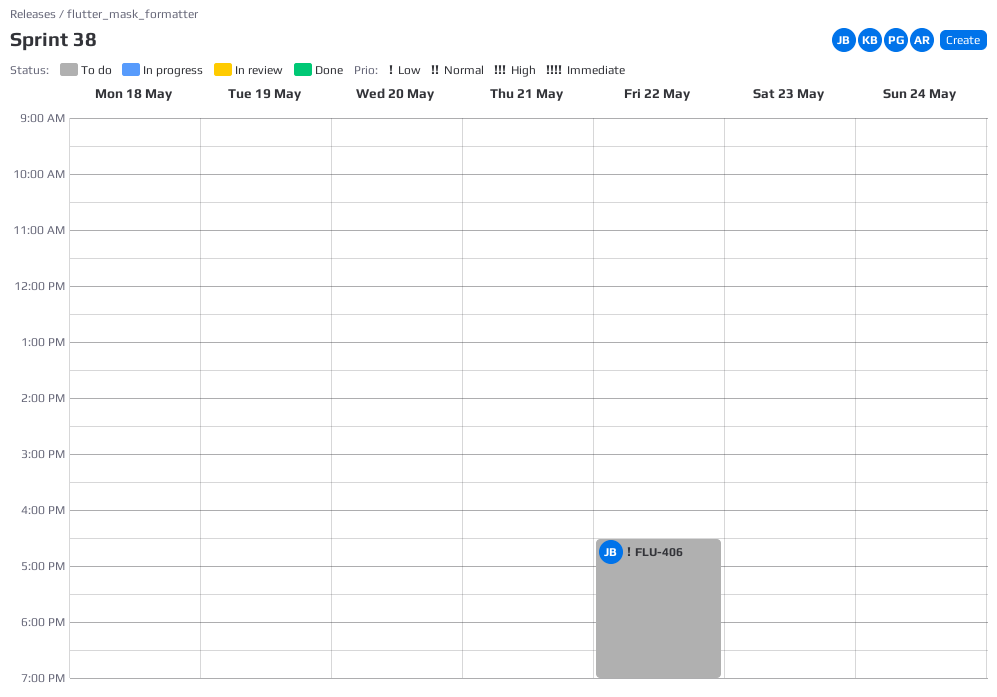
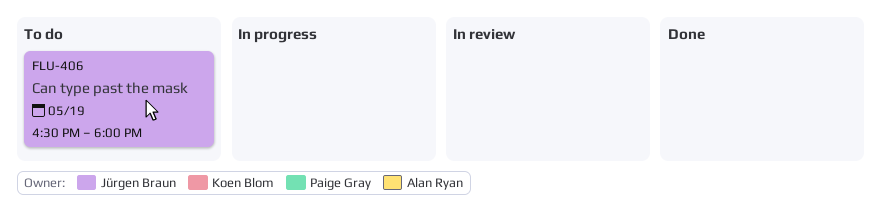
FLU-406, day: May 22 -> May 19
FLU-406, ends: 19:00 -> 18:00

